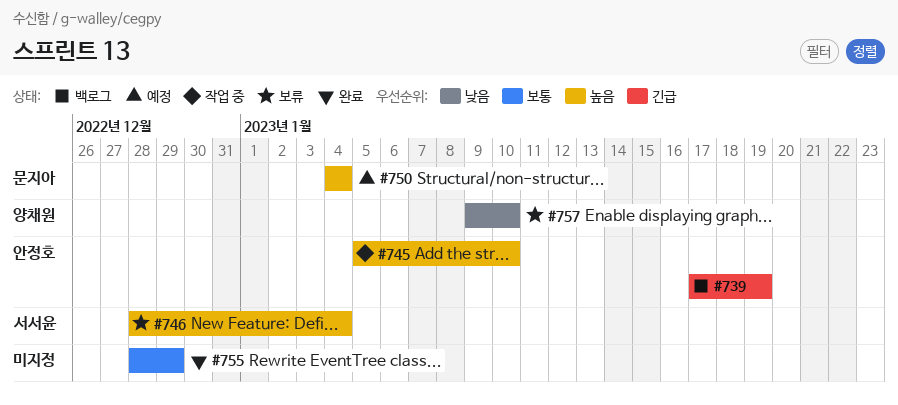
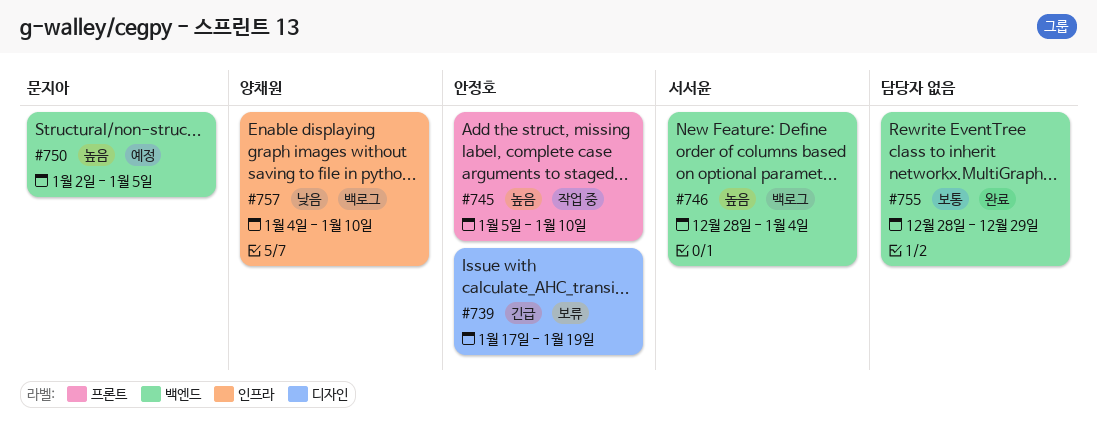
#739, status: 백로그 -> 보류
#746, status: 보류 -> 백로그
#750, start: Jan 4 -> Jan 2
#750, due: Jan 4 -> Jan 5
#757, status: 보류 -> 백로그
#757, start: Jan 9 -> Jan 4

